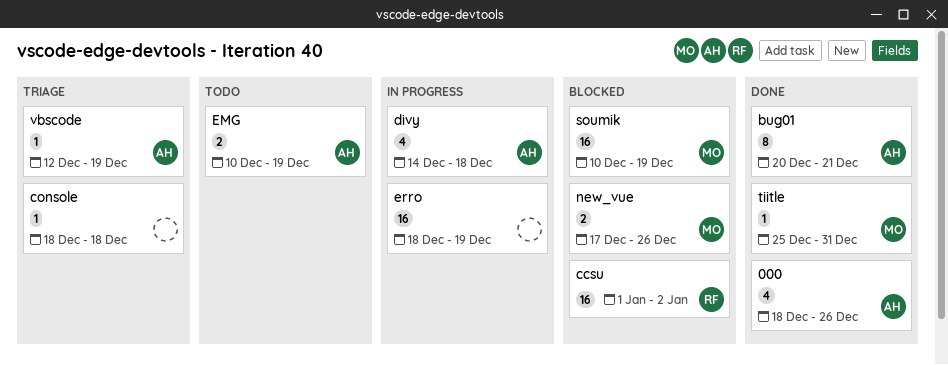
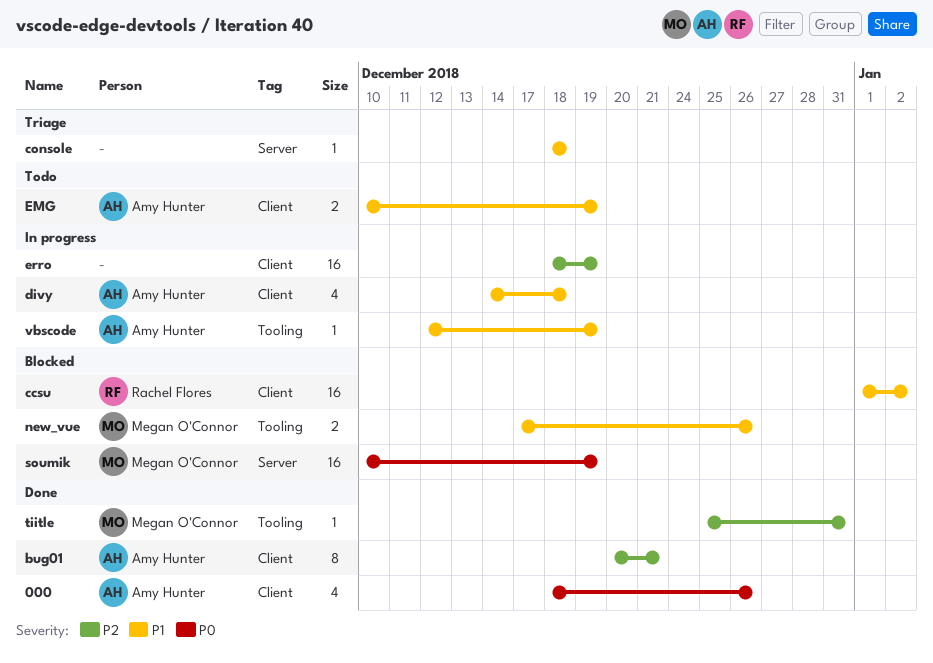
vbscode, status: Triage -> In progress

